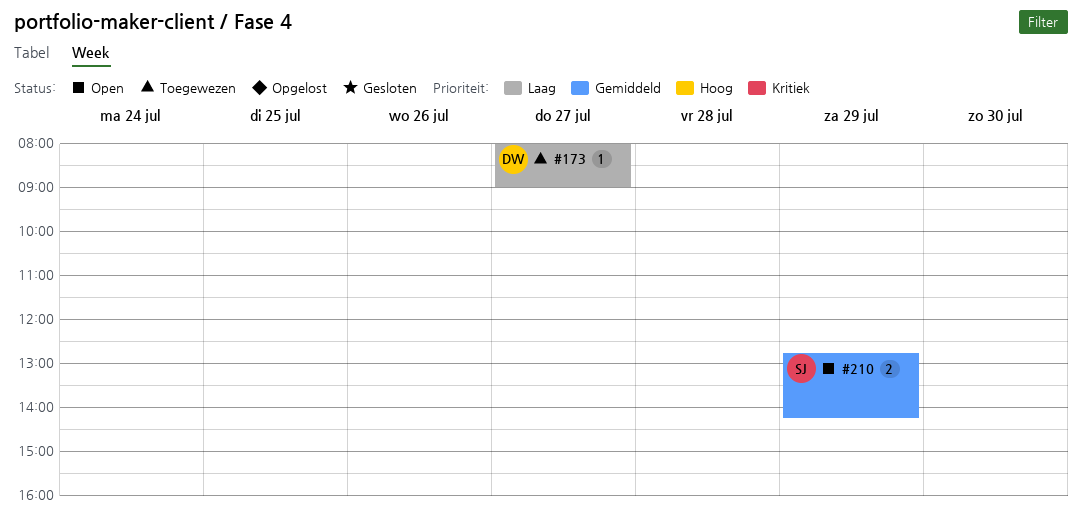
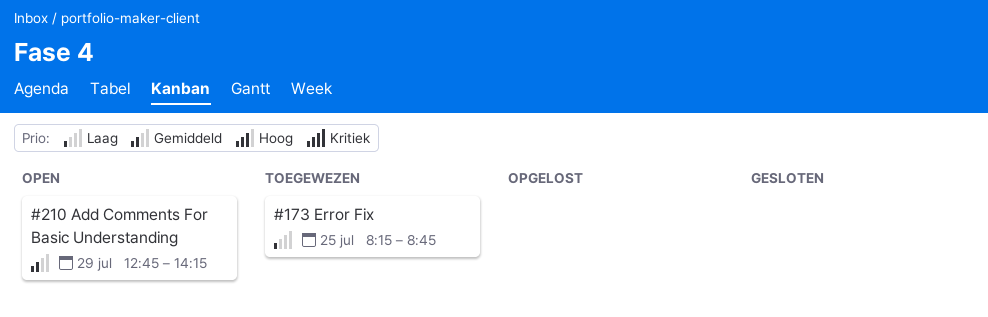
#173, day: Jul 27 -> Jul 25
#173, begins: 08:00 -> 08:15
#173, ends: 09:00 -> 08:45

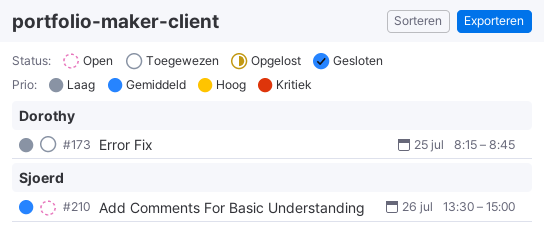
#210, day: Jul 29 -> Jul 26
#210, begins: 12:45 -> 13:30
#210, ends: 14:15 -> 15:00

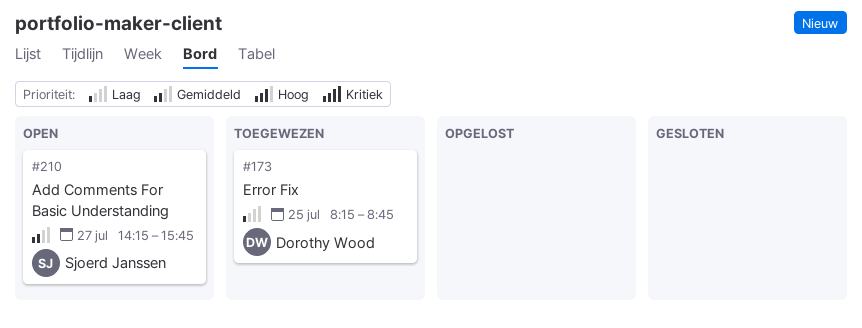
#210, day: Jul 26 -> Jul 27
#210, begins: 13:30 -> 14:15
#210, ends: 15:00 -> 15:45

